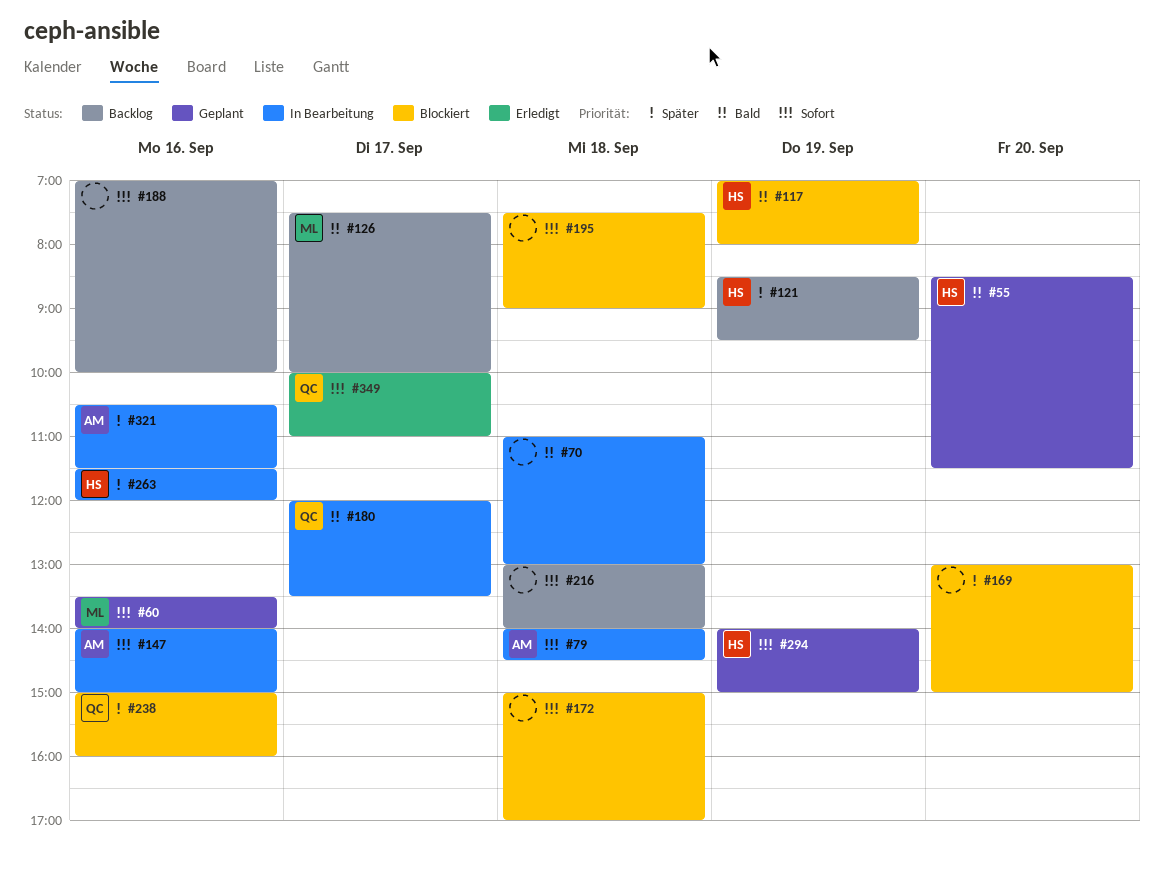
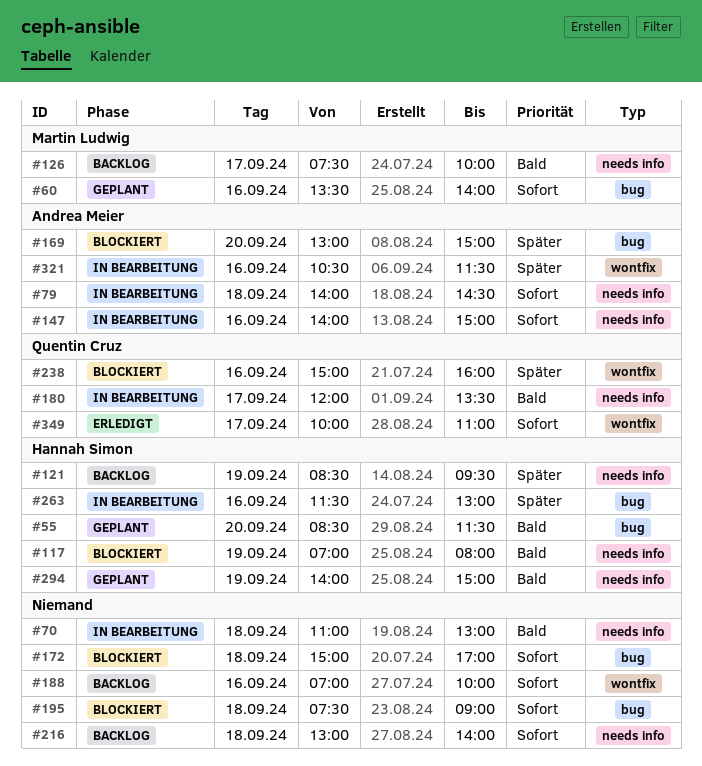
#169, owner: none -> Andrea Meier
#263, ends: 12:00 -> 13:00
#294, priority: Sofort -> Bald

